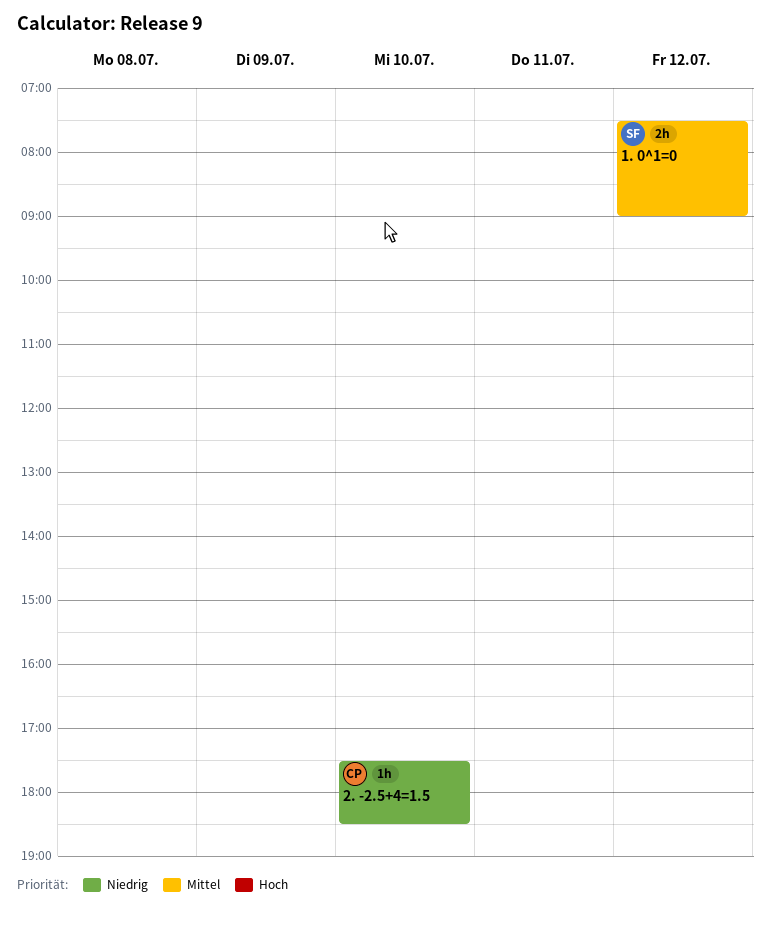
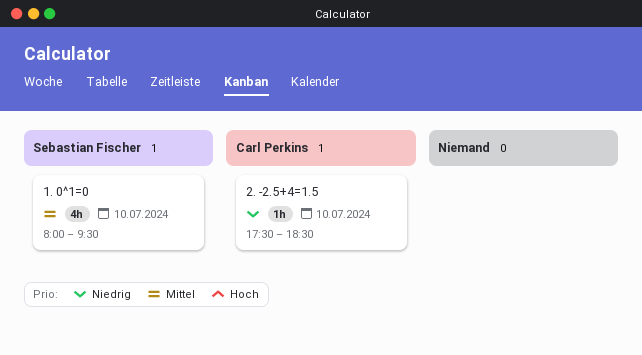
1. 0^1=0, estimate: 2h -> 4h
1. 0^1=0, day: Jul 12 -> Jul 10
1. 0^1=0, begins: 07:30 -> 08:00
1. 0^1=0, ends: 09:00 -> 09:30

